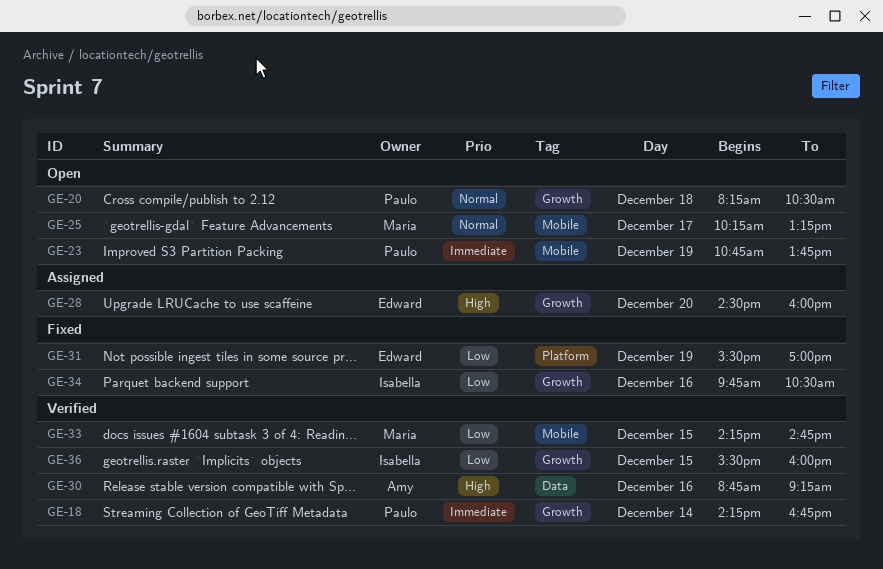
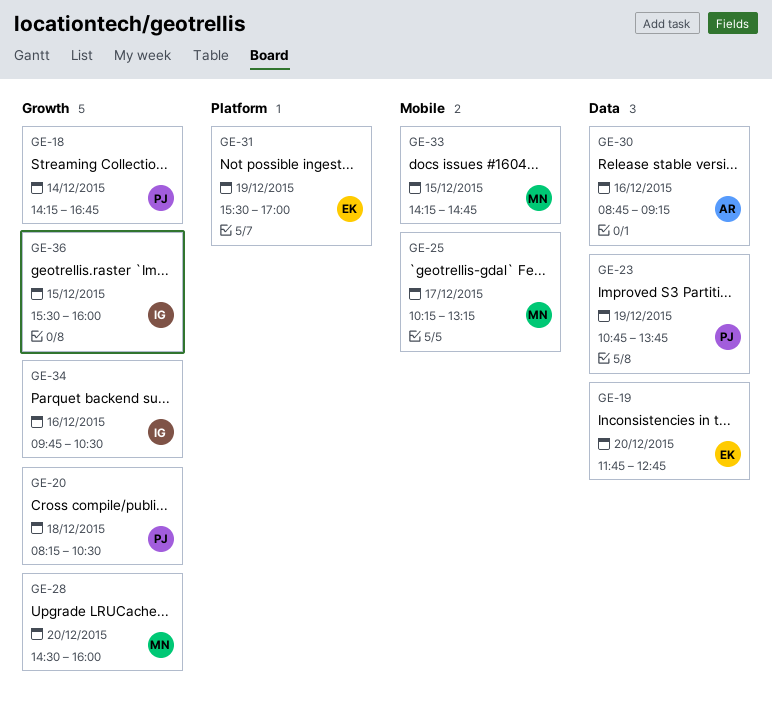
GE-19: none -> present
GE-23, label: Mobile -> Data
GE-28, owner: Edward -> Maria

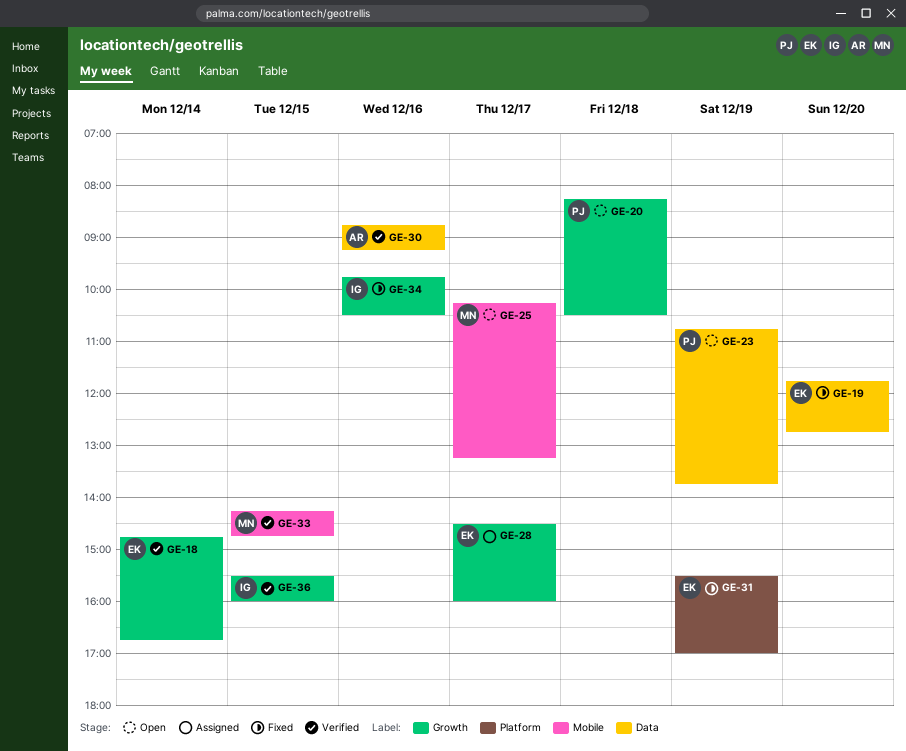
GE-18, owner: PJ -> EK
GE-18, begins: 14:15 -> 14:45
GE-28, owner: MN -> EK
GE-28, day: Dec 20 -> Dec 17

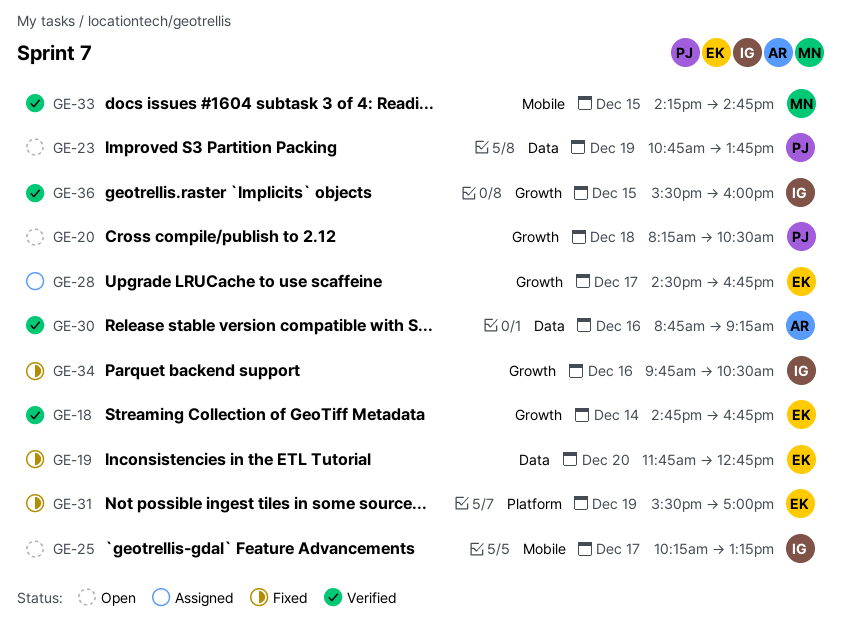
GE-25, owner: MN -> IG
GE-28, ends: 16:00 -> 16:45

